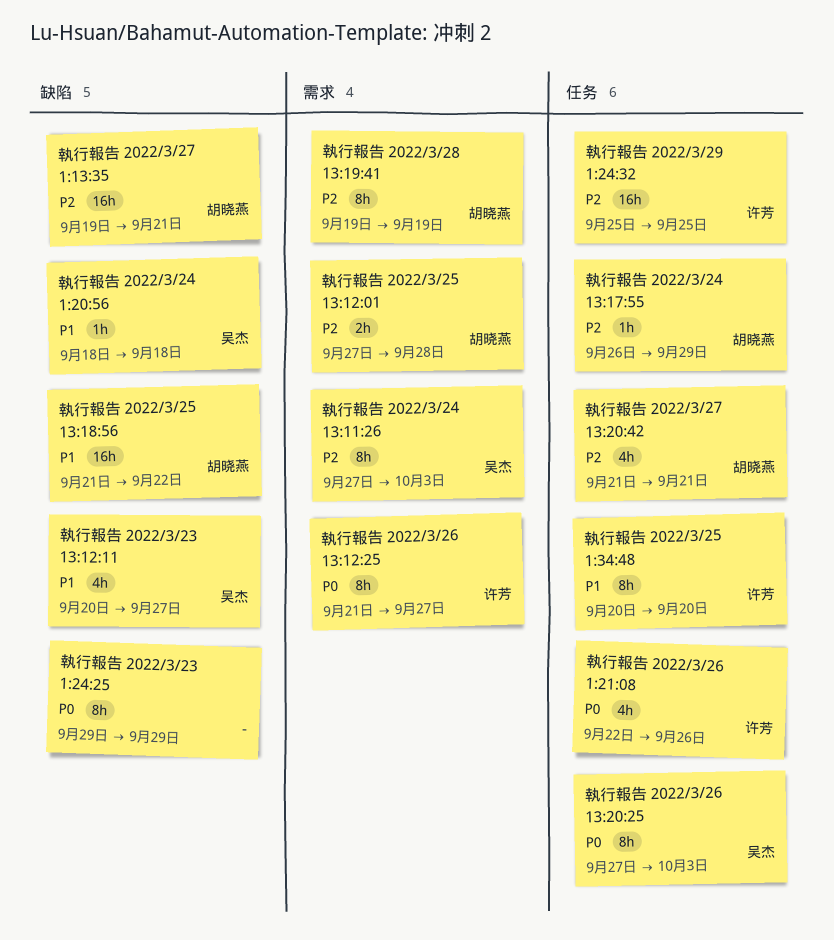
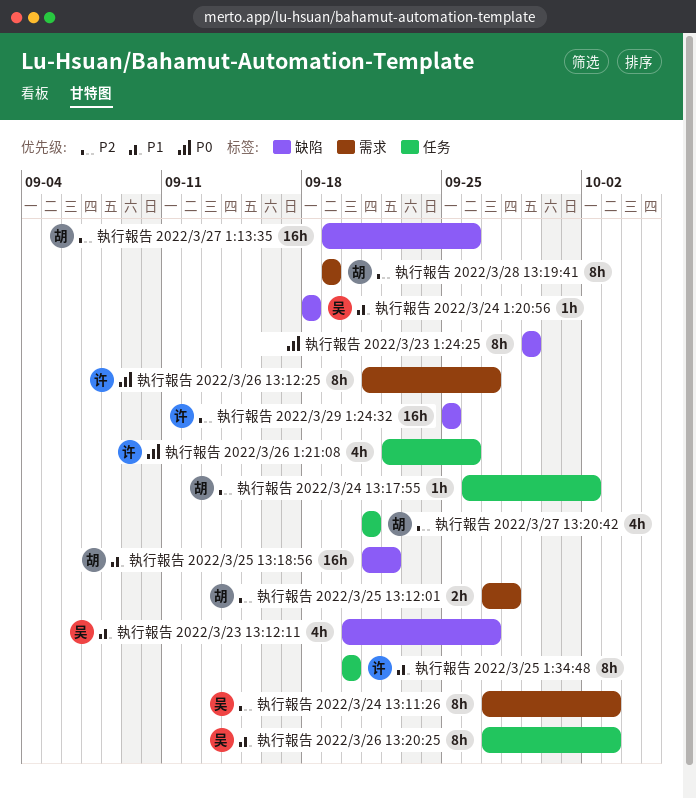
執行報告 2022/3/24 13:17:55, due: Sep 29 -> Oct 2
執行報告 2022/3/26 13:20:25, priority: P0 -> P1
執行報告 2022/3/27 1:13:35, due: Sep 21 -> Sep 26
執行報告 2022/3/29 1:24:32, label: 任务 -> 缺陷

